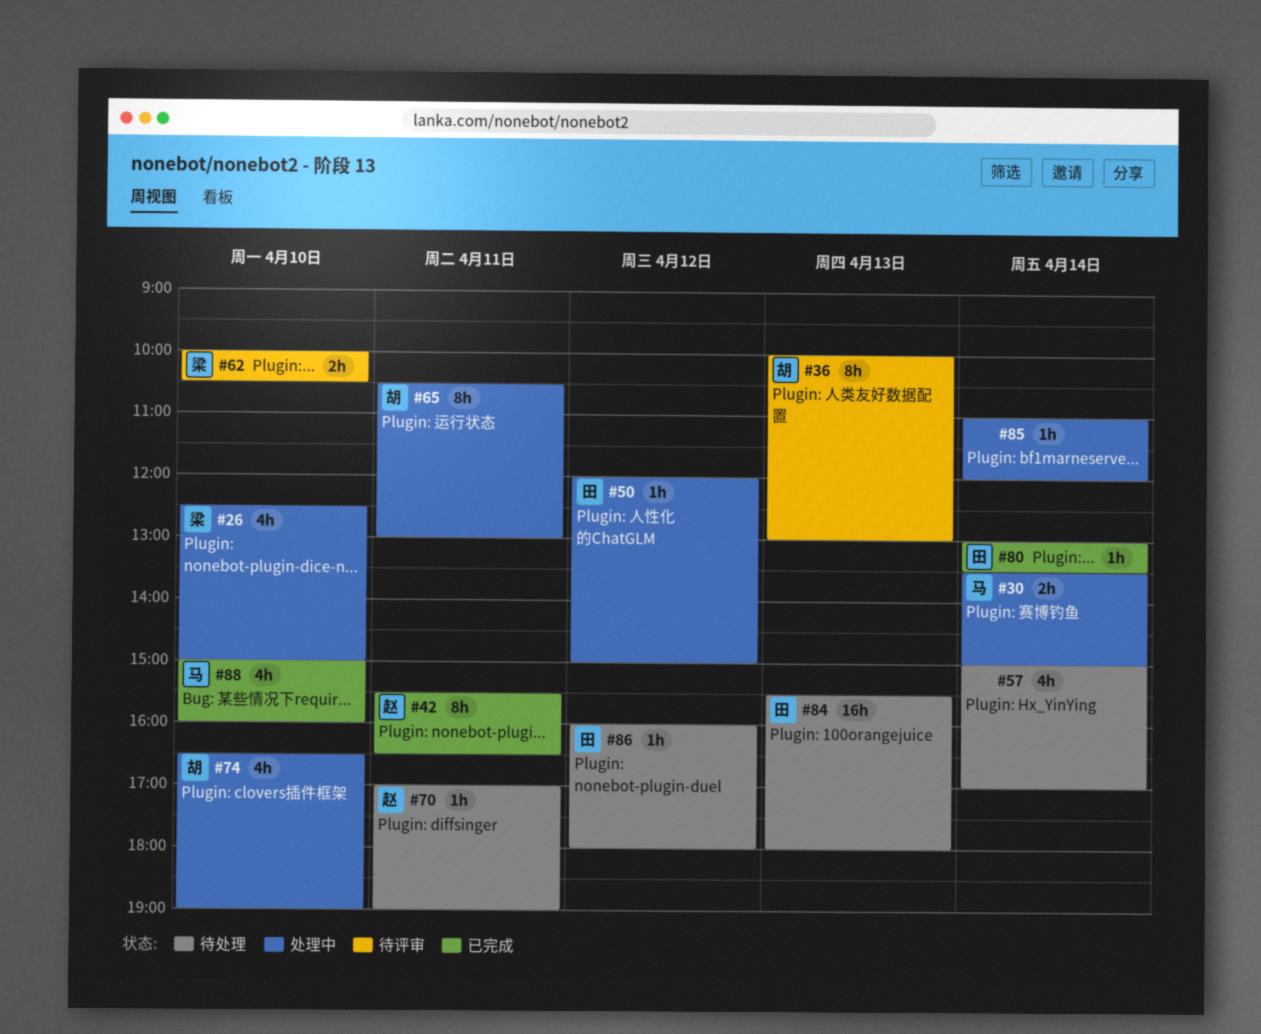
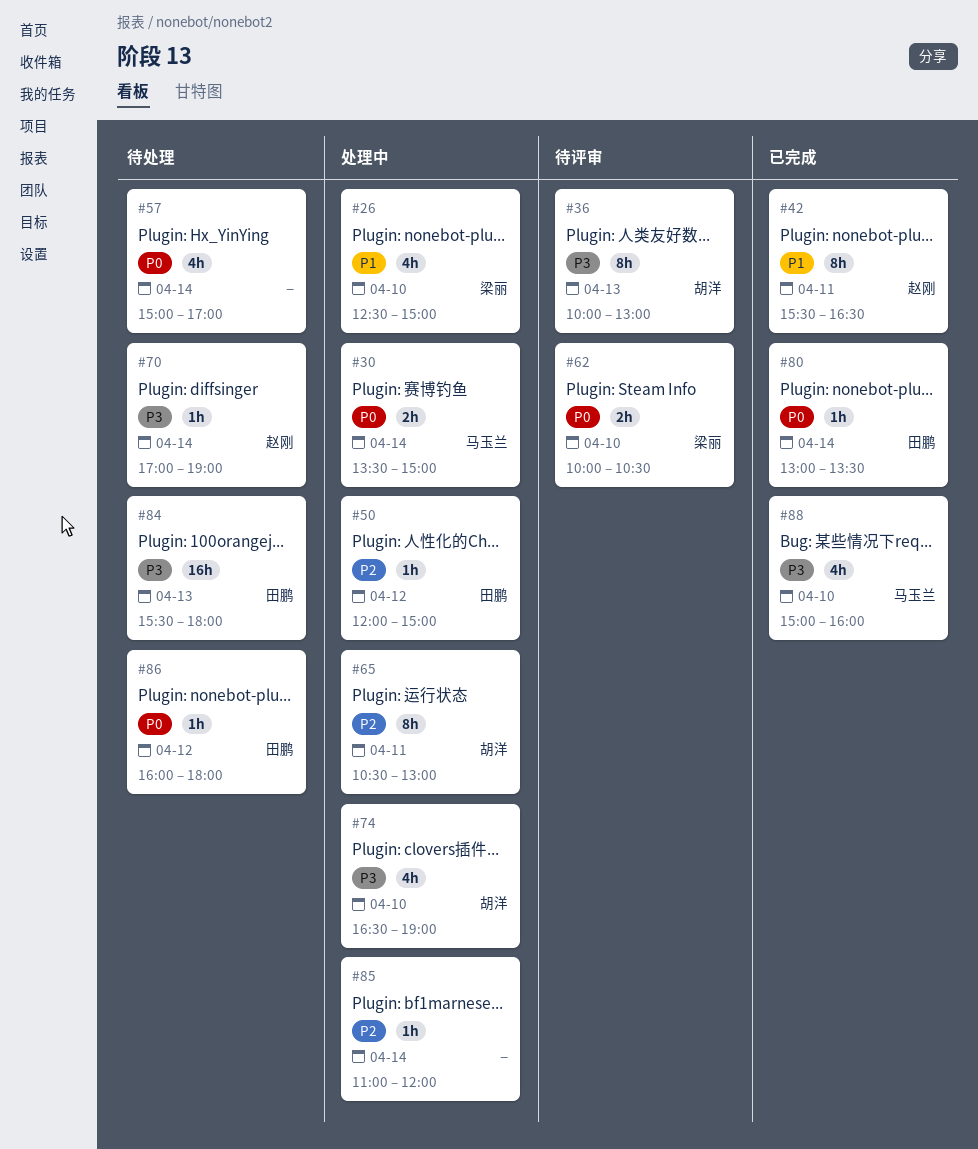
#70, day: Apr 11 -> Apr 14

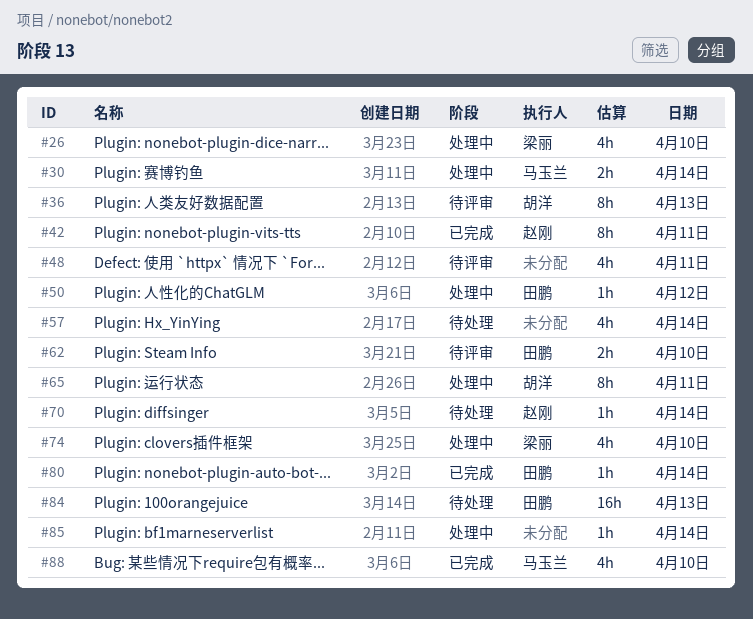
#48: none -> present
#62, owner: 梁丽 -> 田鹏
#74, owner: 胡洋 -> 梁丽
#86: present -> none

